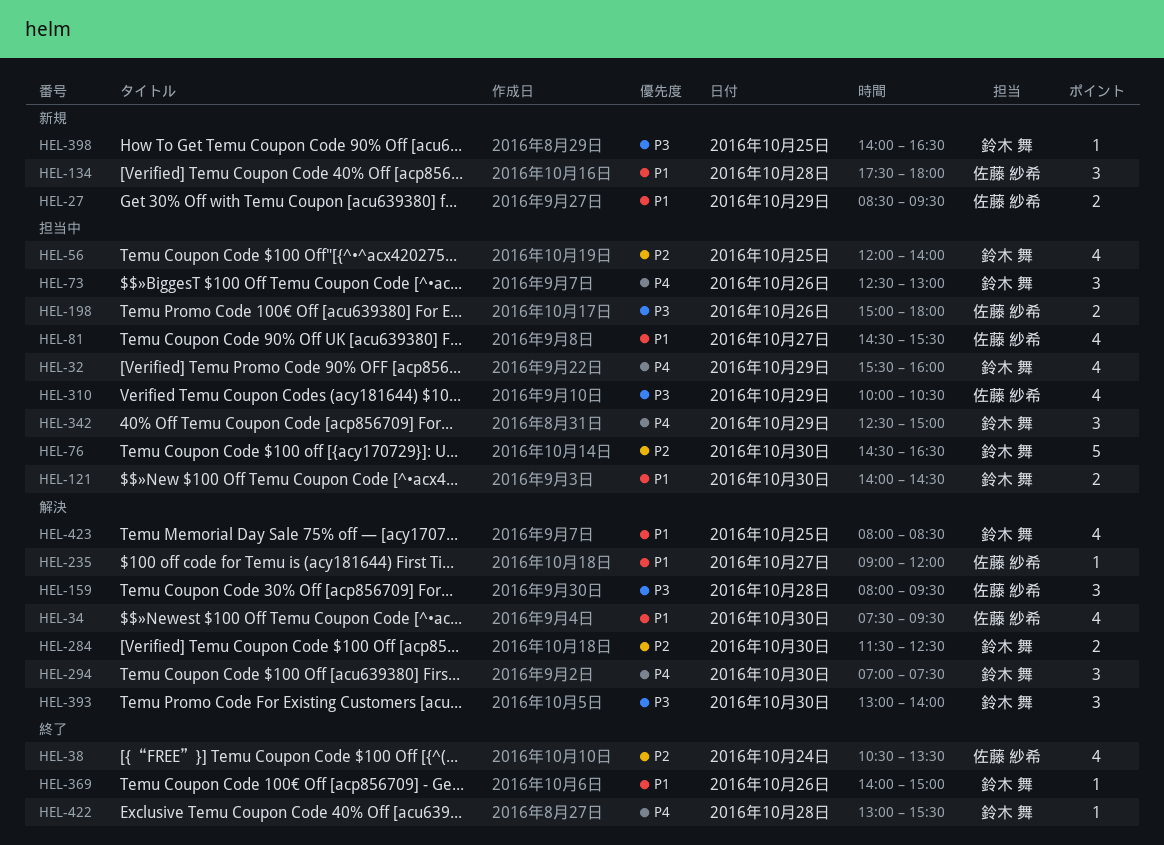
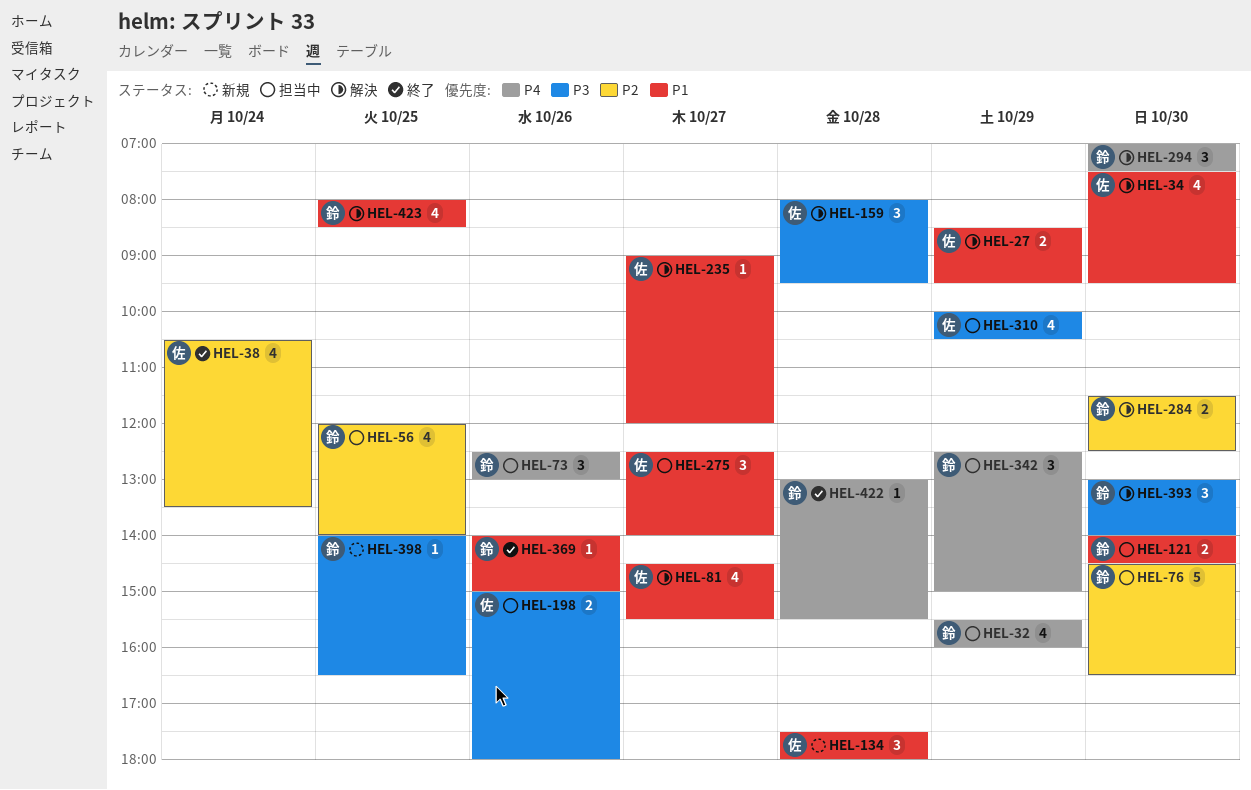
HEL-27, status: 新規 -> 解決
HEL-81, status: 担当中 -> 解決
HEL-275: none -> present

